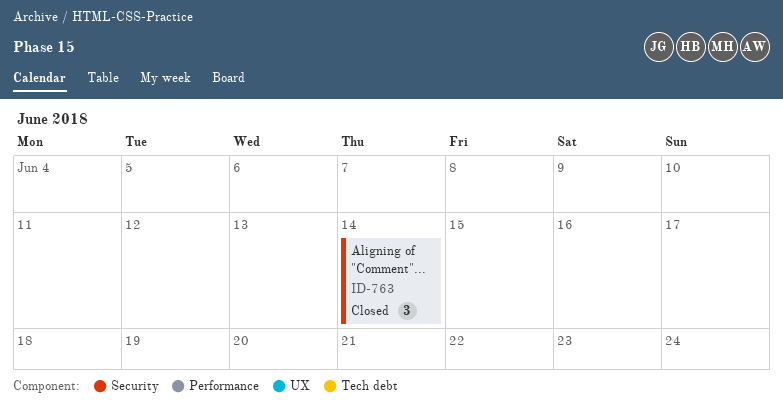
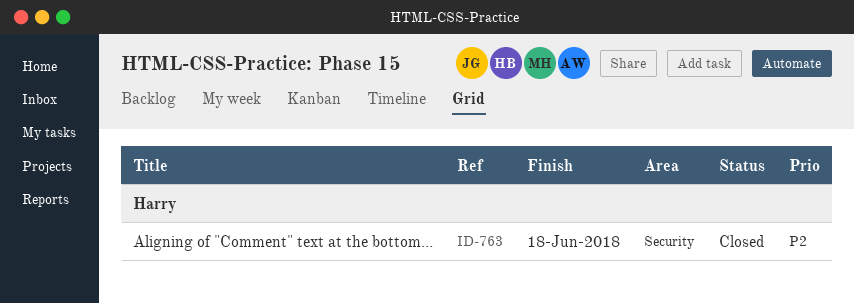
ID-763, due: Jun 14 -> Jun 18

